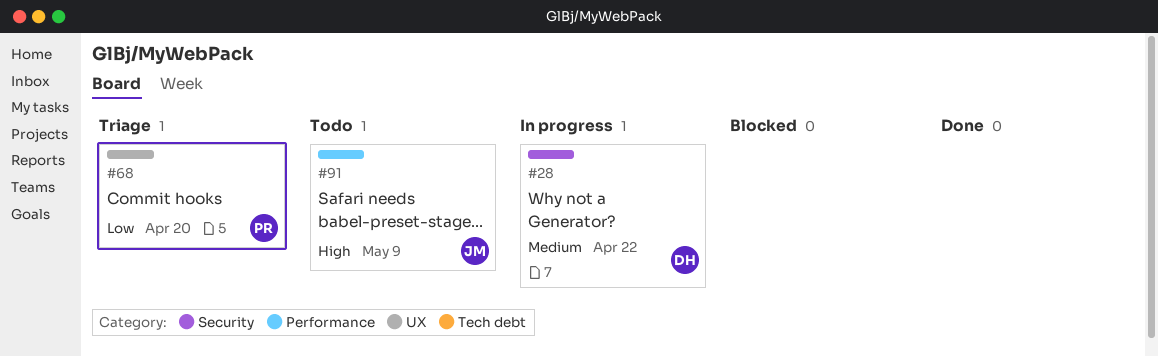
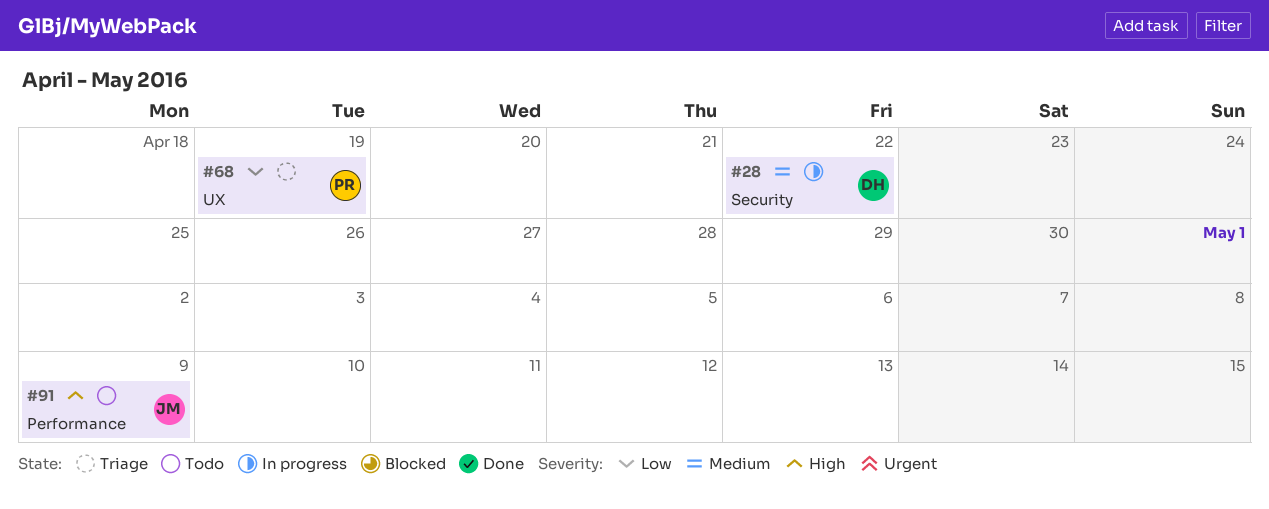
#68, due: Apr 20 -> Apr 19

